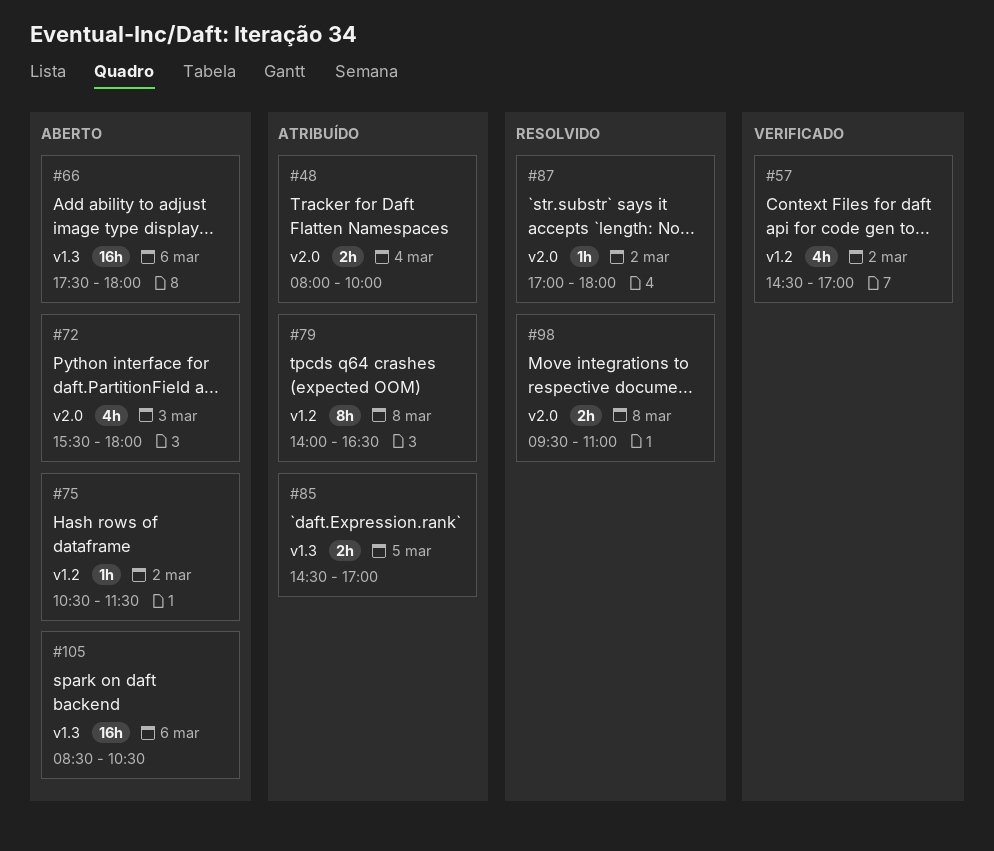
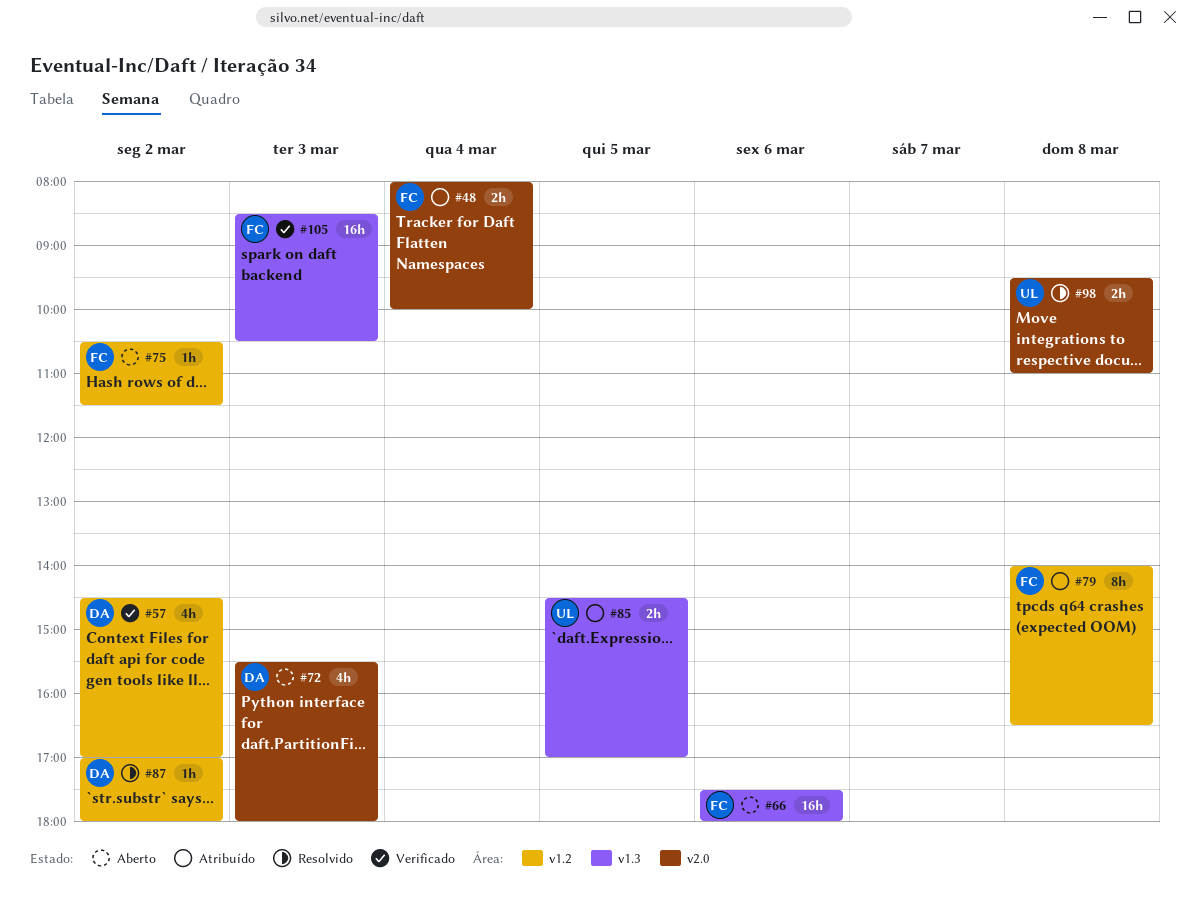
#87, label: v2.0 -> v1.2
#105, status: Aberto -> Verificado
#105, day: Mar 6 -> Mar 3

